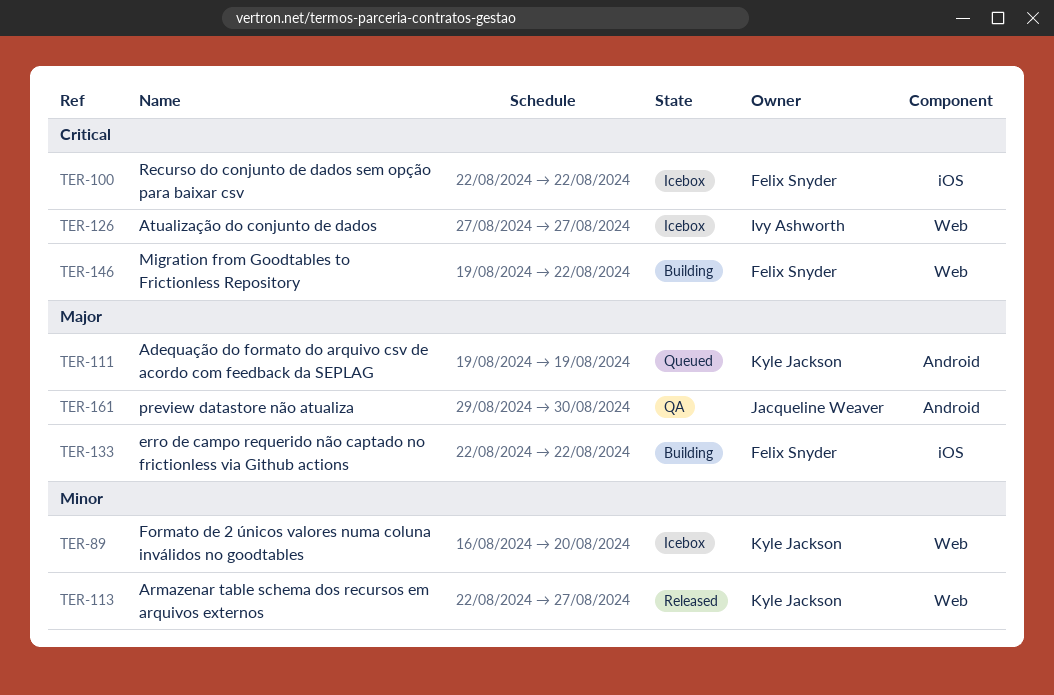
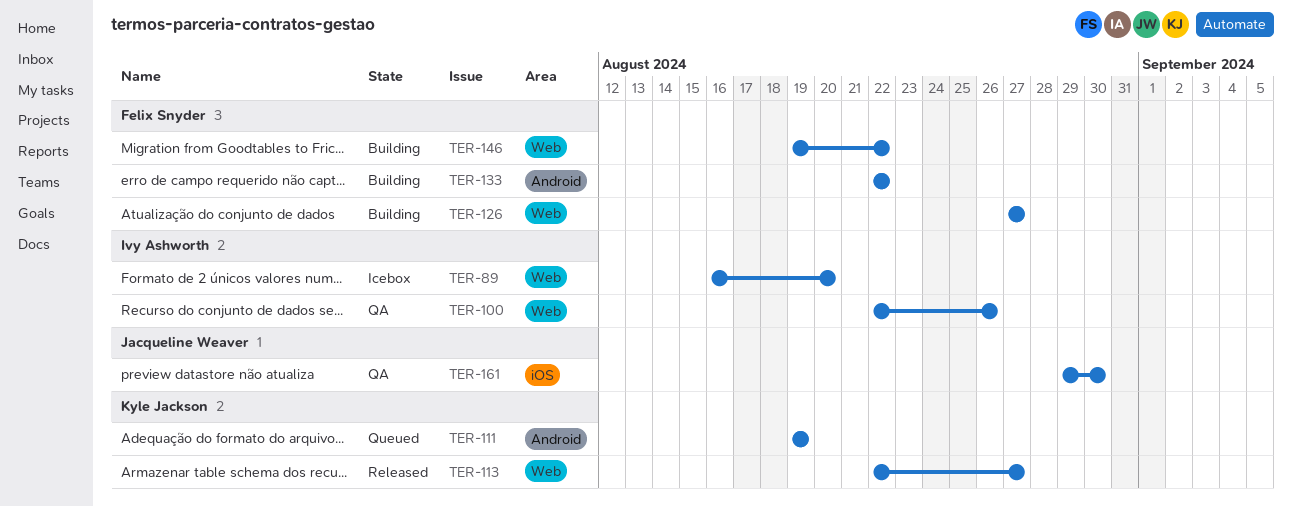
TER-89, owner: Kyle Jackson -> Ivy Ashworth
TER-100, status: Icebox -> QA
TER-100, owner: Felix Snyder -> Ivy Ashworth
TER-100, label: iOS -> Web
TER-100, due: Aug 22 -> Aug 26
TER-126, status: Icebox -> Building
TER-126, owner: Ivy Ashworth -> Felix Snyder
TER-133, label: iOS -> Android
TER-161, label: Android -> iOS

